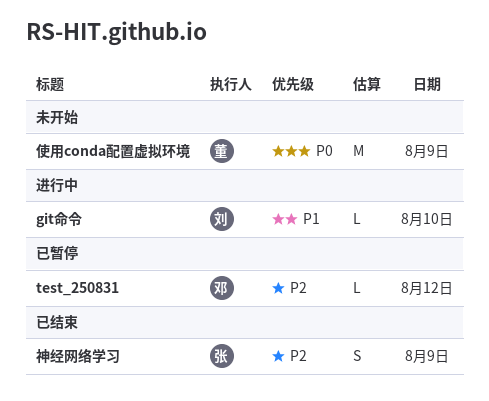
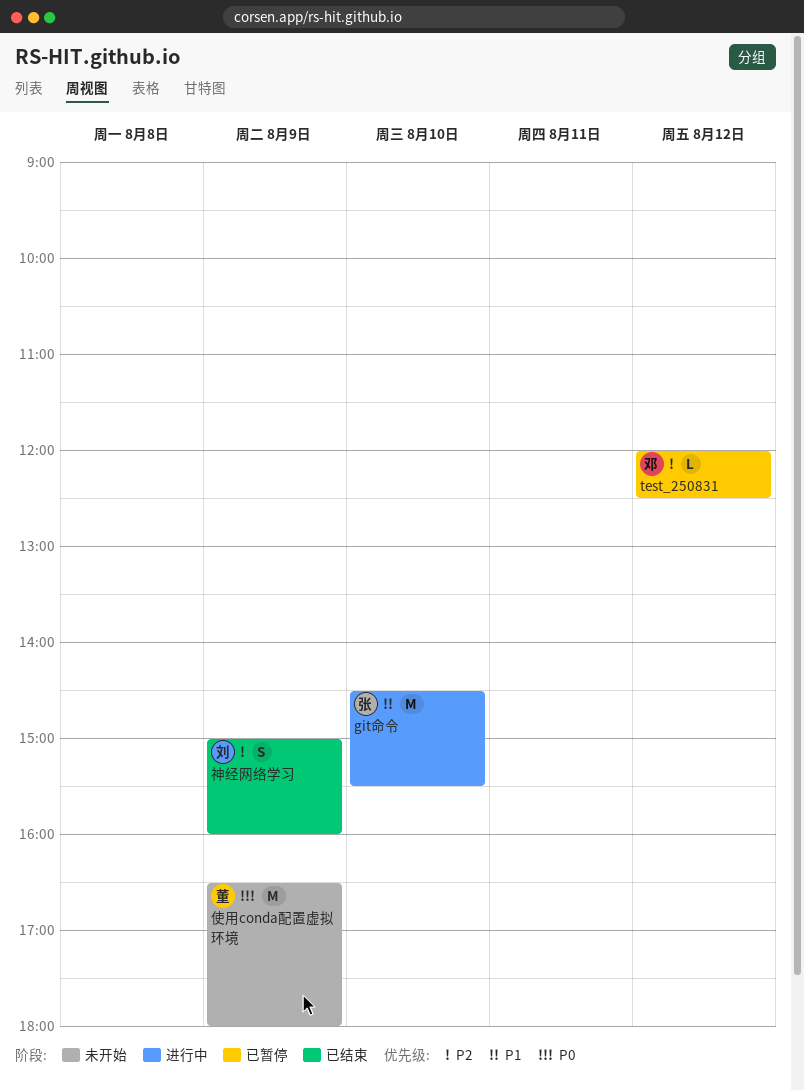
git命令, owner: 刘 -> 张
git命令, estimate: L -> M
神经网络学习, owner: 张 -> 刘

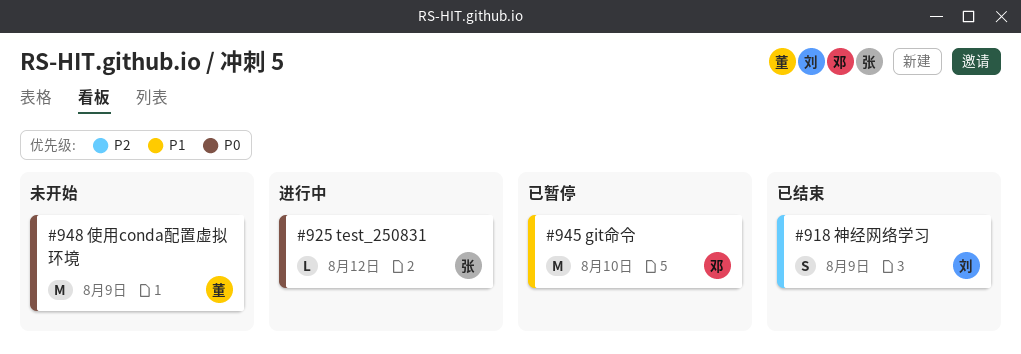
git命令, status: 进行中 -> 已暂停
git命令, owner: 张 -> 邓
test_250831, status: 已暂停 -> 进行中
test_250831, owner: 邓 -> 张
test_250831, priority: P2 -> P0

